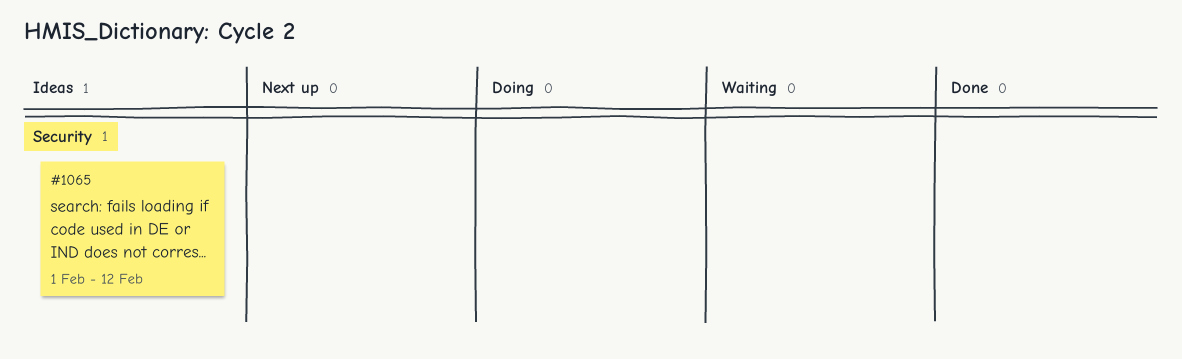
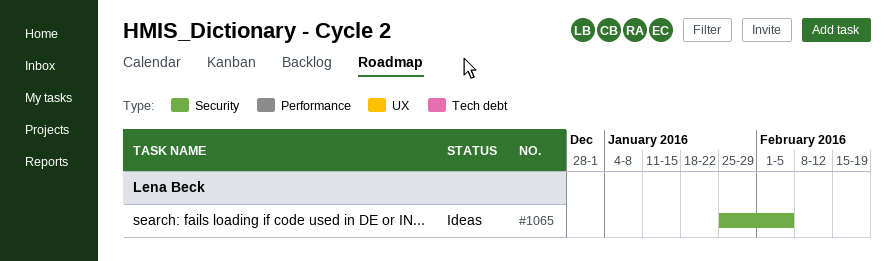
#1065, start: Feb 1 -> Jan 25
#1065, due: Feb 12 -> Feb 5

